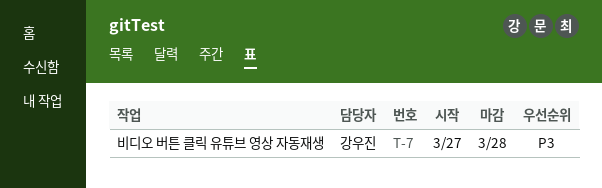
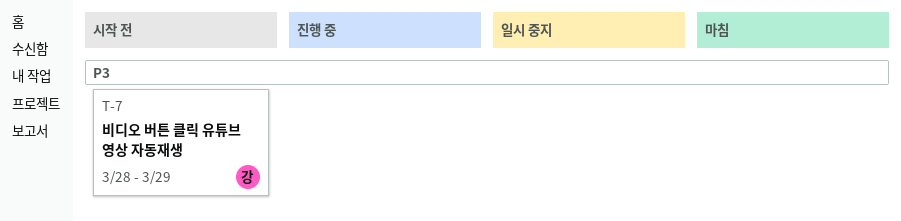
T-7, start: Mar 27 -> Mar 28
T-7, due: Mar 28 -> Mar 29

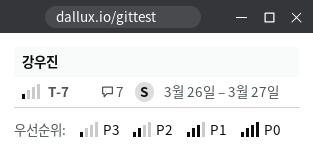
T-7, start: Mar 28 -> Mar 26
T-7, due: Mar 29 -> Mar 27

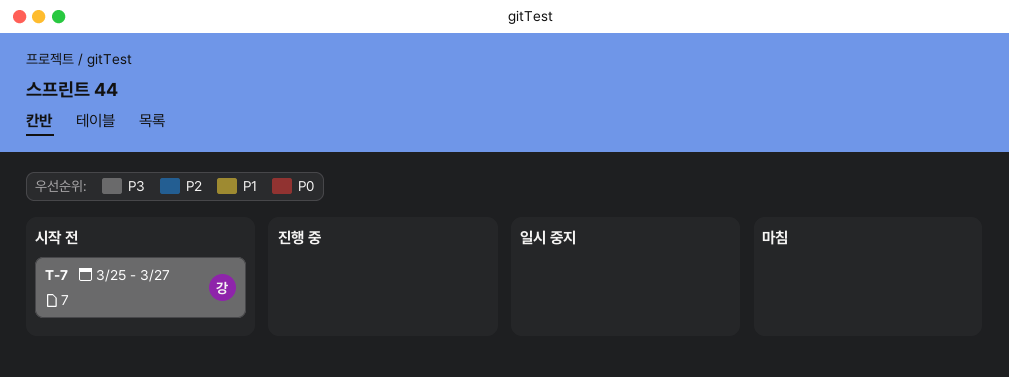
T-7, start: Mar 26 -> Mar 25

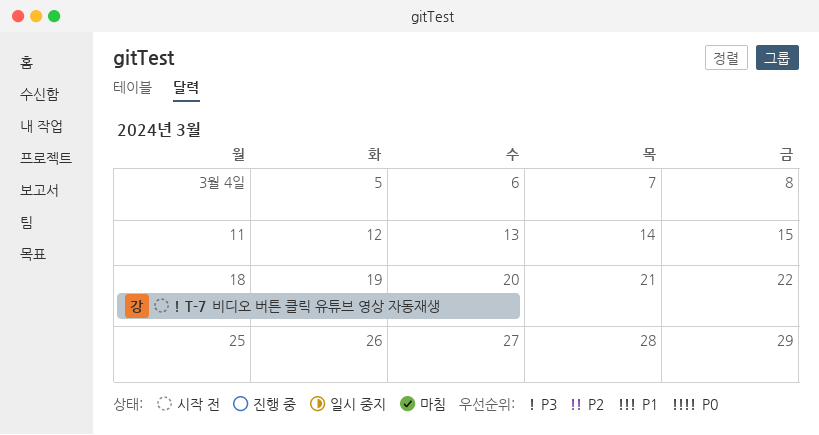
T-7, start: Mar 25 -> Mar 18
T-7, due: Mar 27 -> Mar 20

